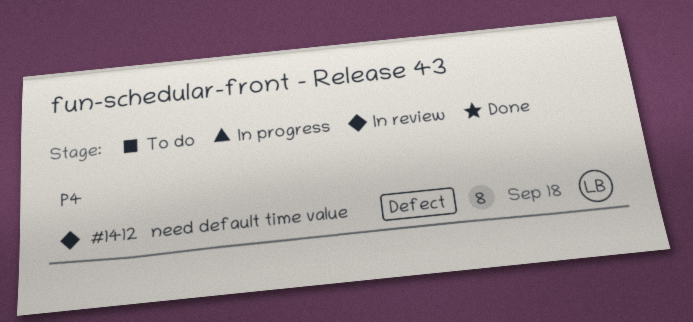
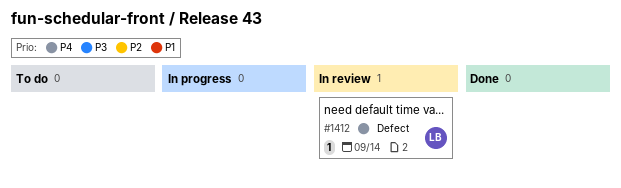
#1412, estimate: 8 -> 1
#1412, due: Sep 18 -> Sep 14

